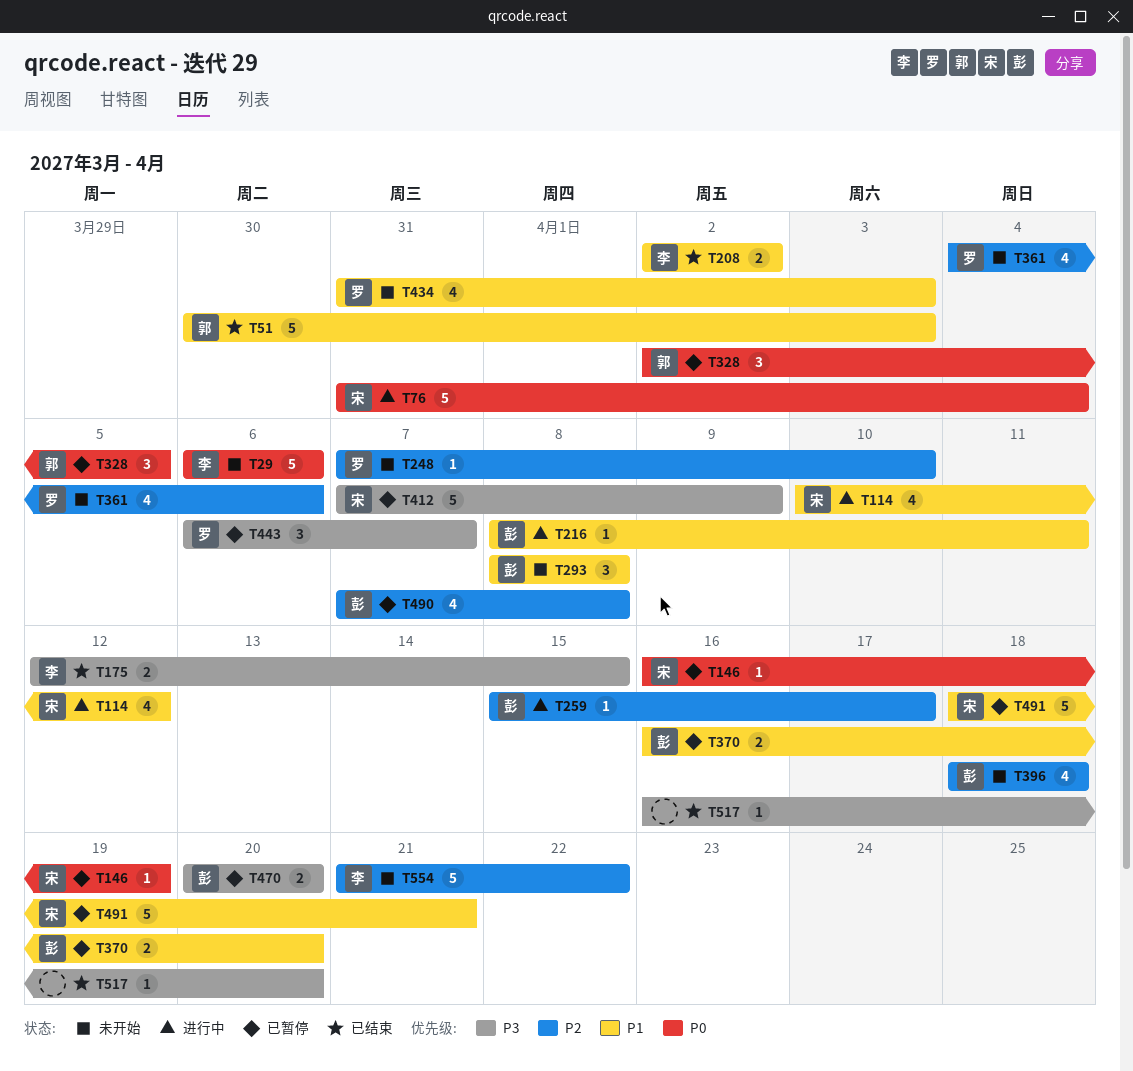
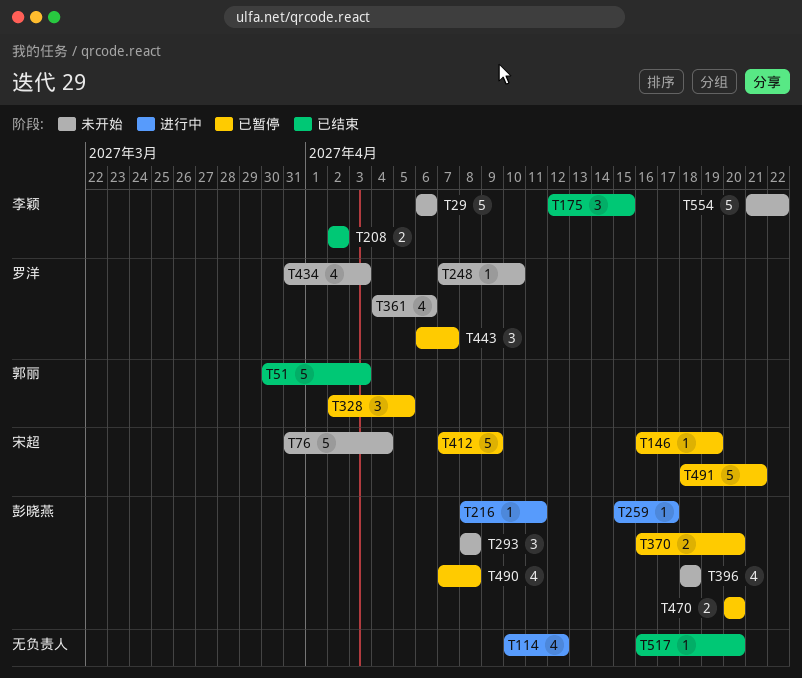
T76, status: 进行中 -> 未开始
T114, owner: 宋超 -> none
T175, estimate: 2 -> 3

